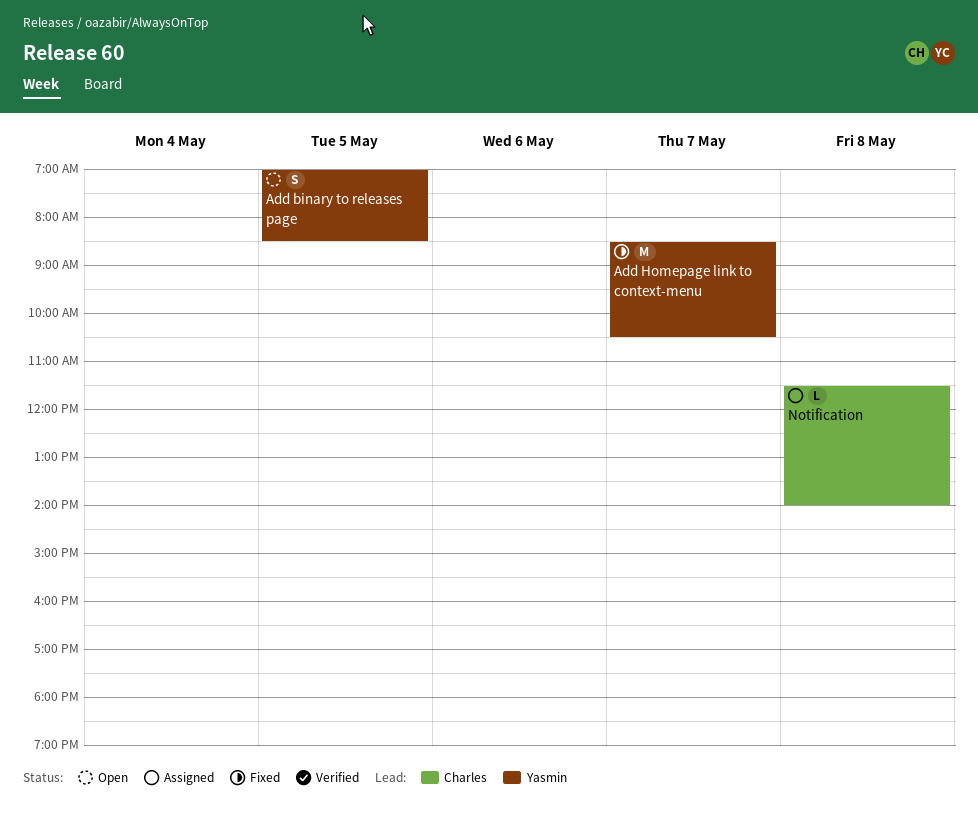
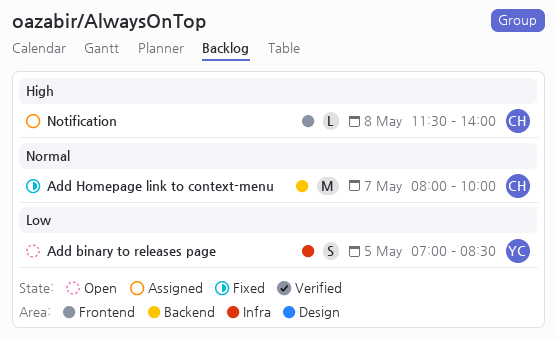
Add Homepage link to context-menu, owner: Yasmin -> Charles
Add Homepage link to context-menu, begins: 08:30 -> 08:00
Add Homepage link to context-menu, ends: 10:30 -> 10:00

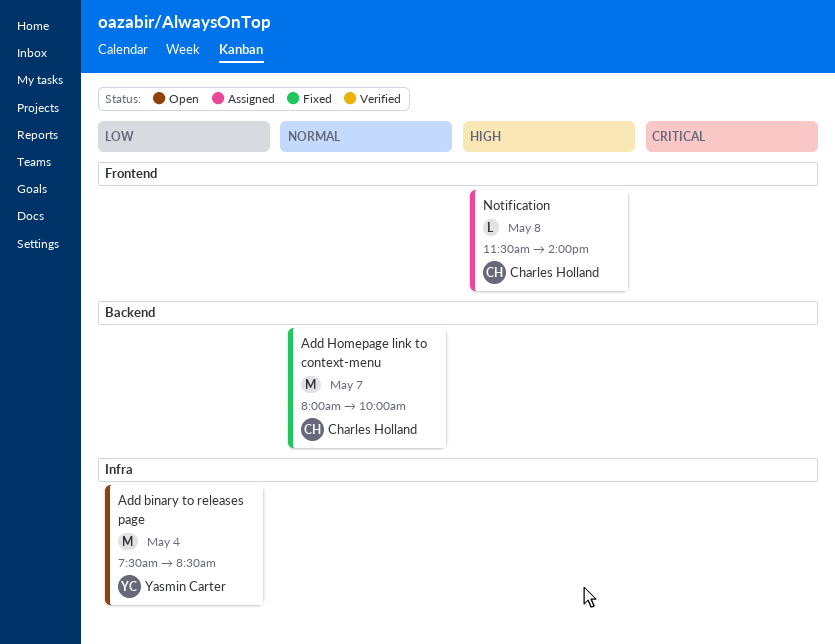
Add binary to releases page, estimate: S -> M
Add binary to releases page, day: May 5 -> May 4
Add binary to releases page, begins: 07:00 -> 07:30

